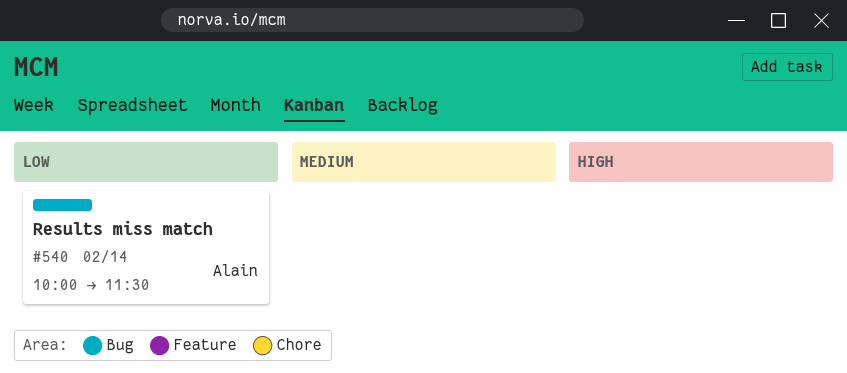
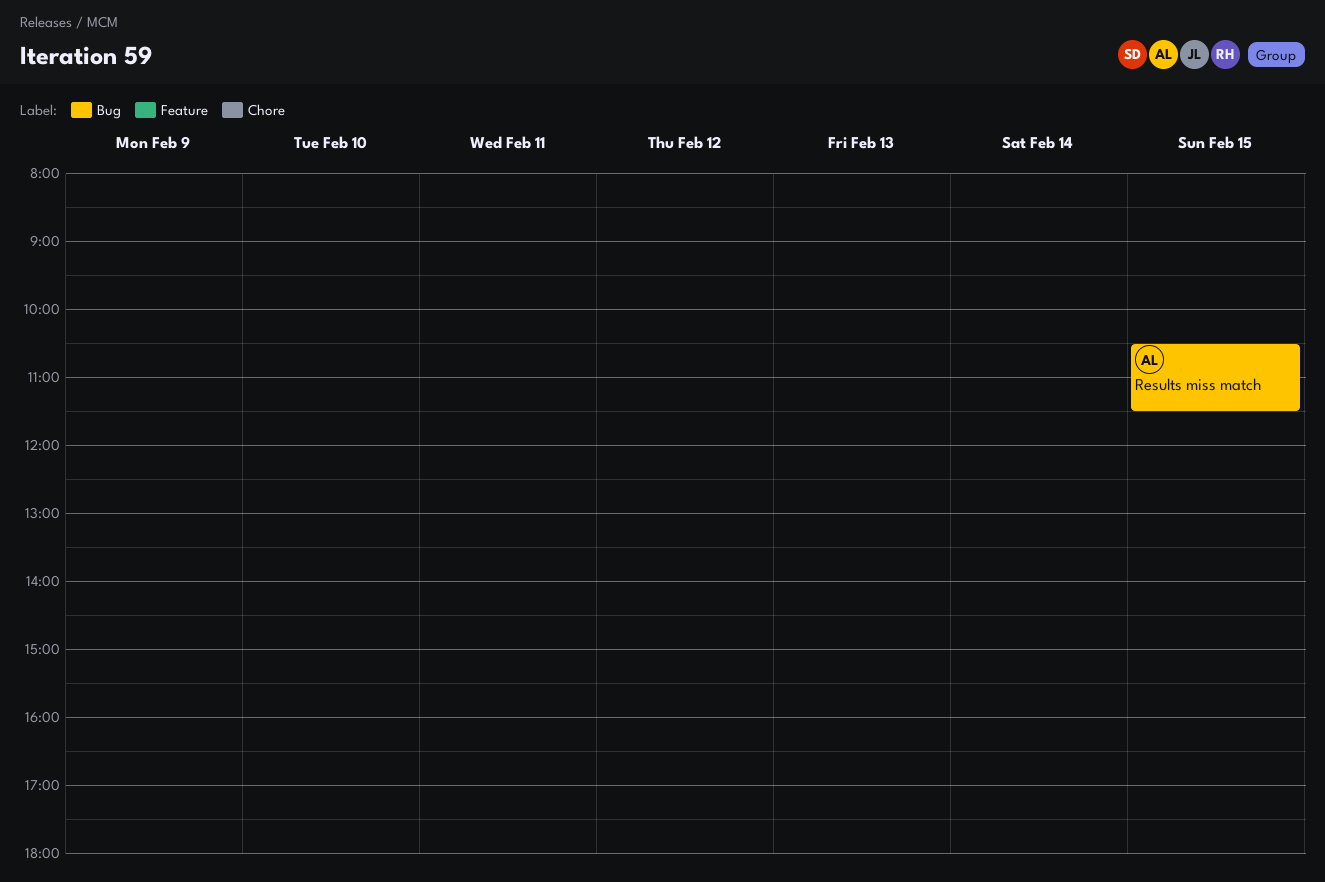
Results miss match, day: Feb 14 -> Feb 15
Results miss match, begins: 10:00 -> 10:30

